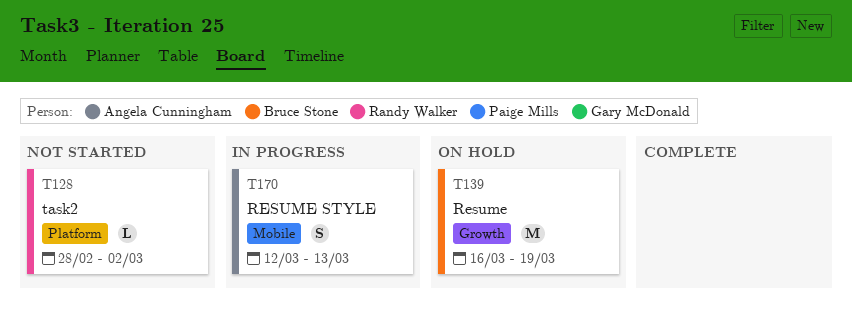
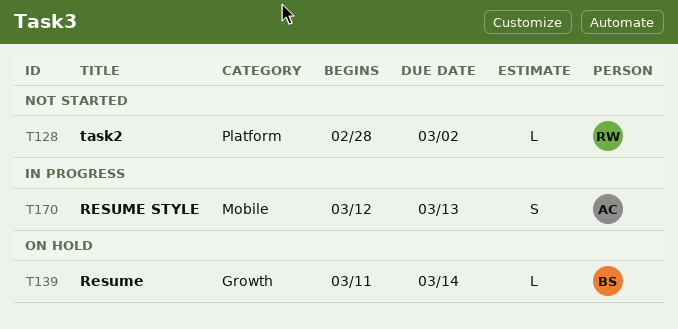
T139, estimate: M -> L
T139, start: Mar 16 -> Mar 11
T139, due: Mar 19 -> Mar 14

